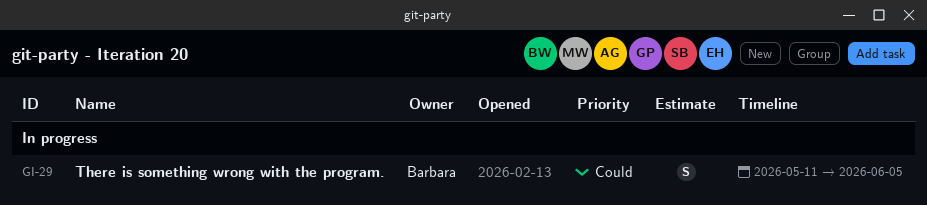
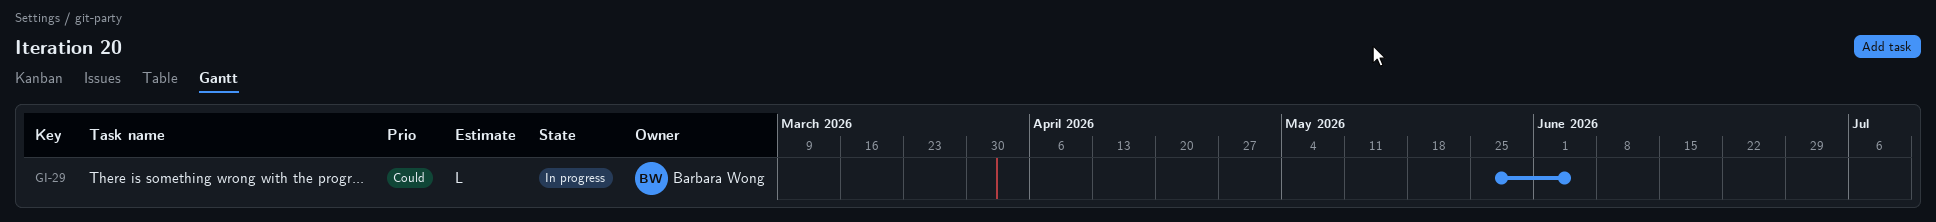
GI-29, estimate: S -> L
GI-29, start: May 11 -> May 25

